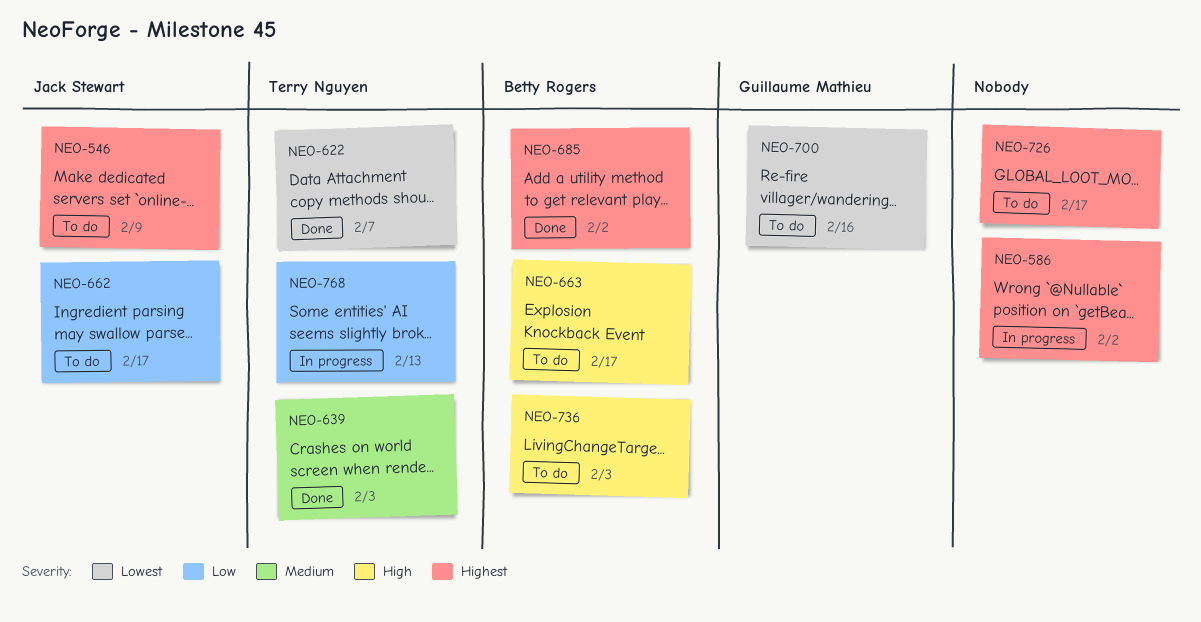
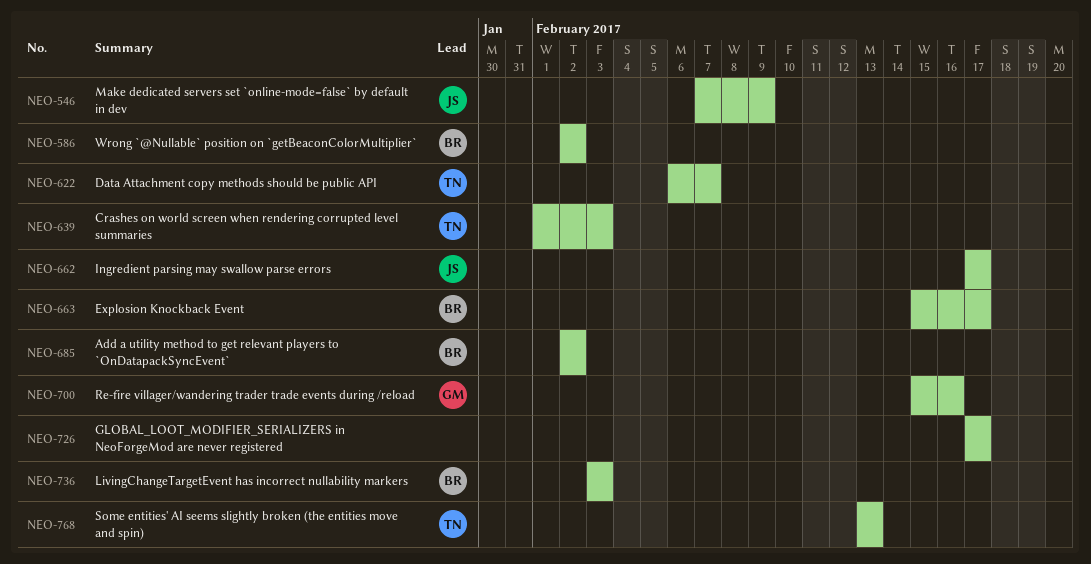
NEO-586, owner: none -> Betty Rogers

